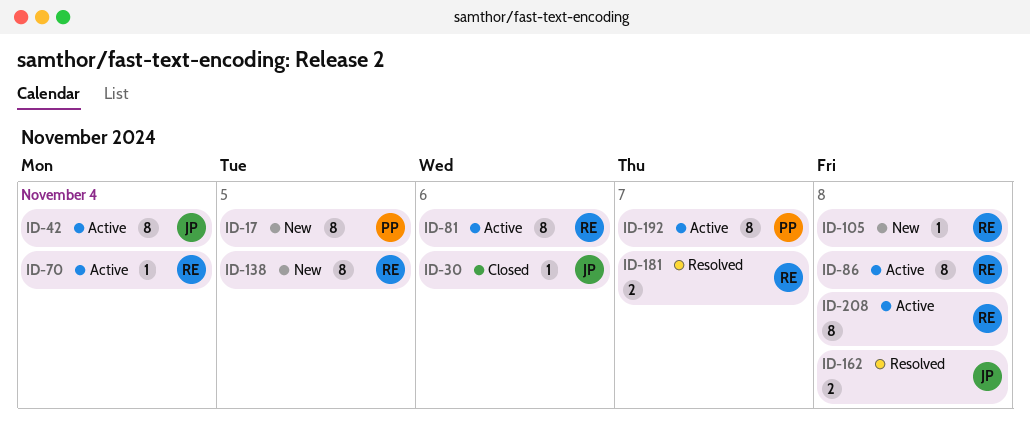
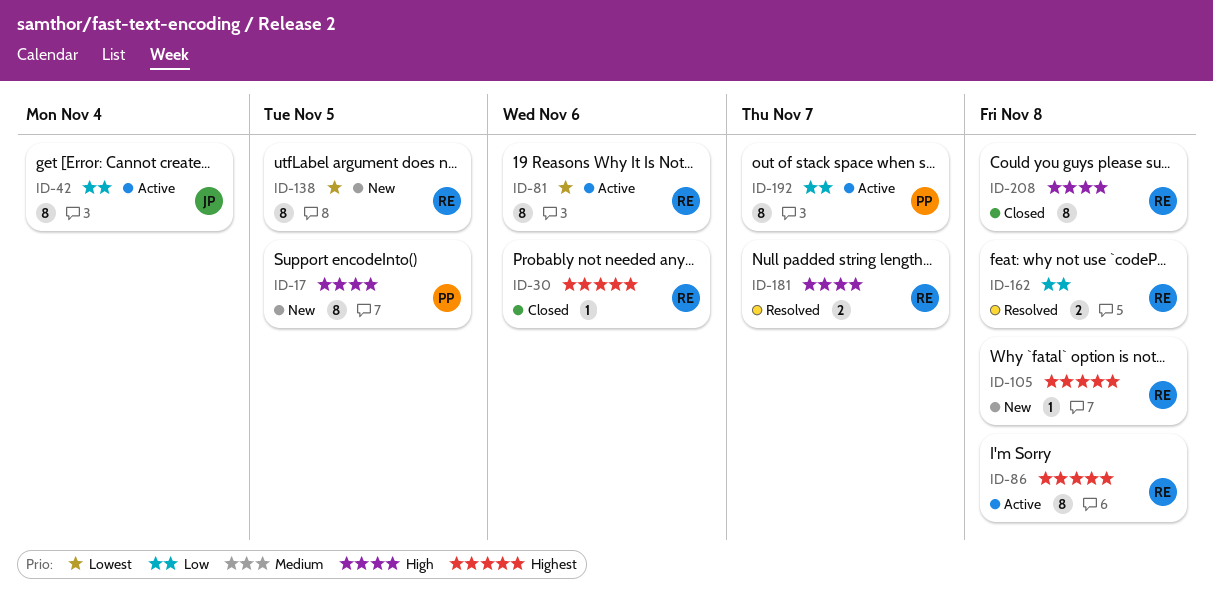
ID-30, owner: JP -> RE
ID-70: present -> none
ID-162, owner: JP -> RE
ID-208, status: Active -> Closed

